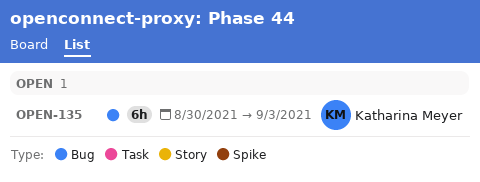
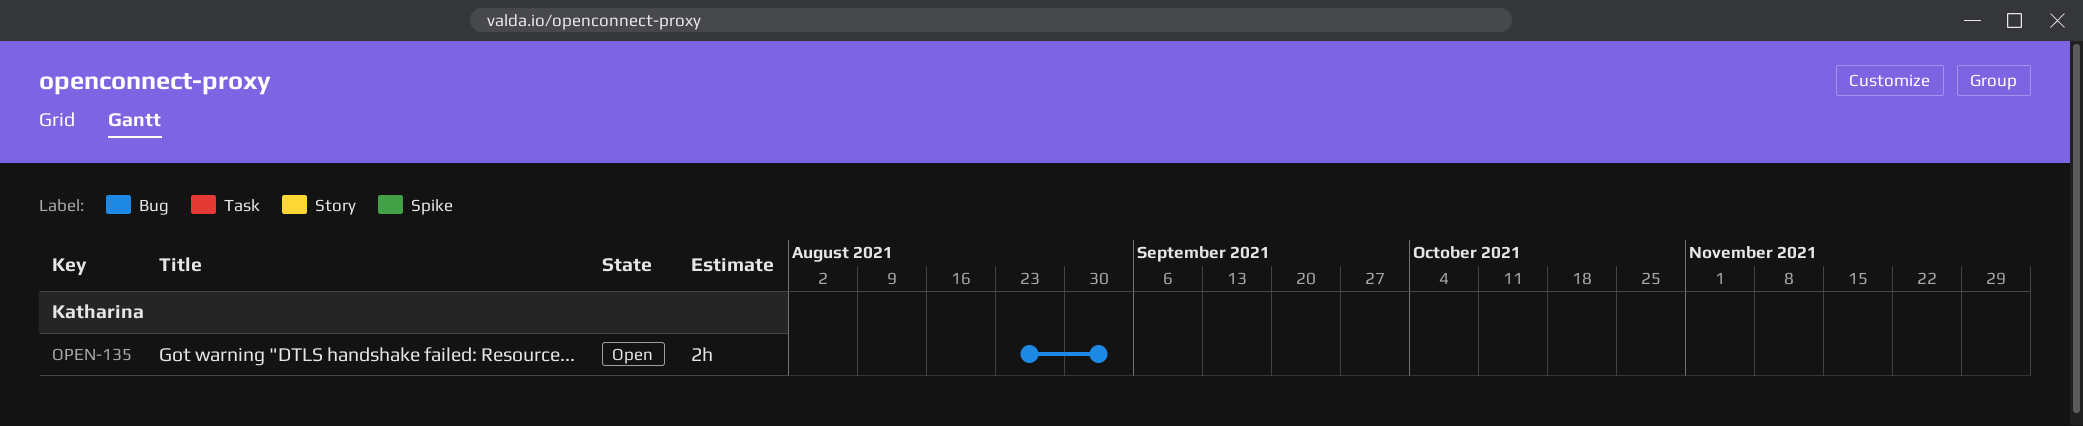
OPEN-135, estimate: 6h -> 2h
OPEN-135, start: Aug 30 -> Aug 23

